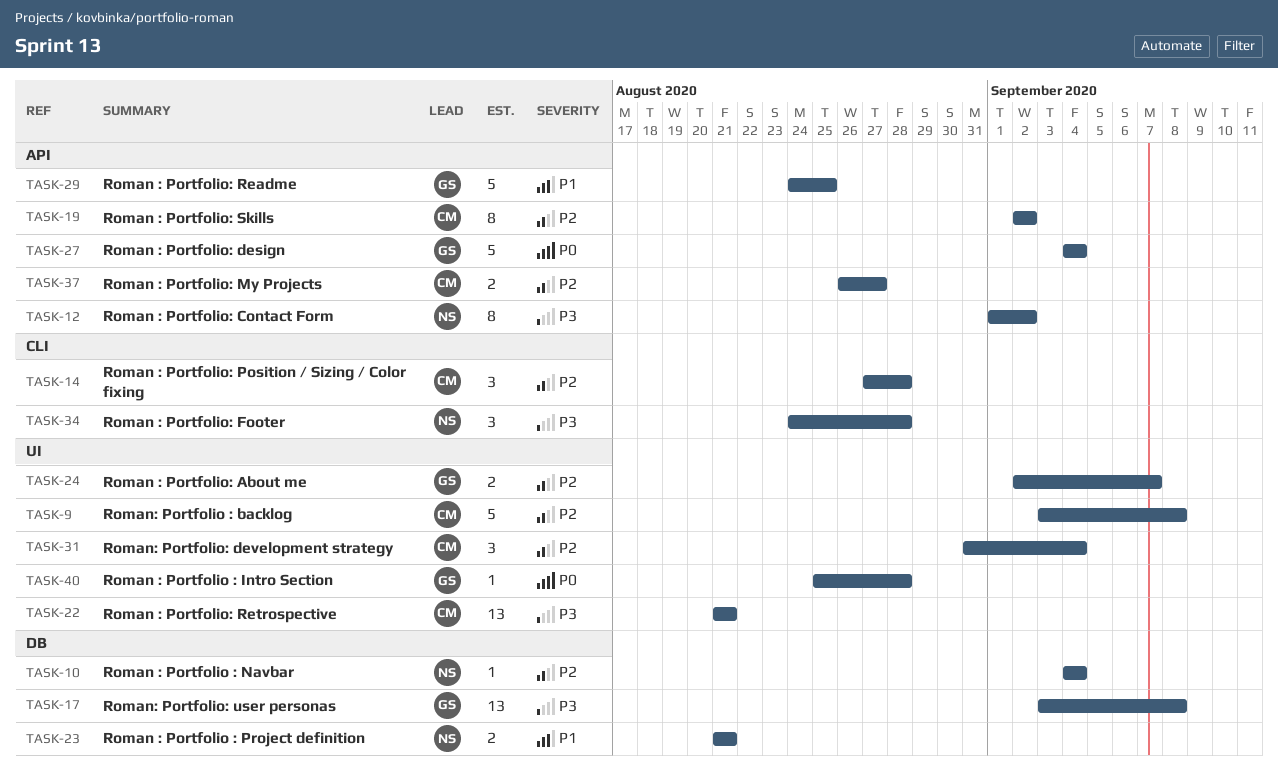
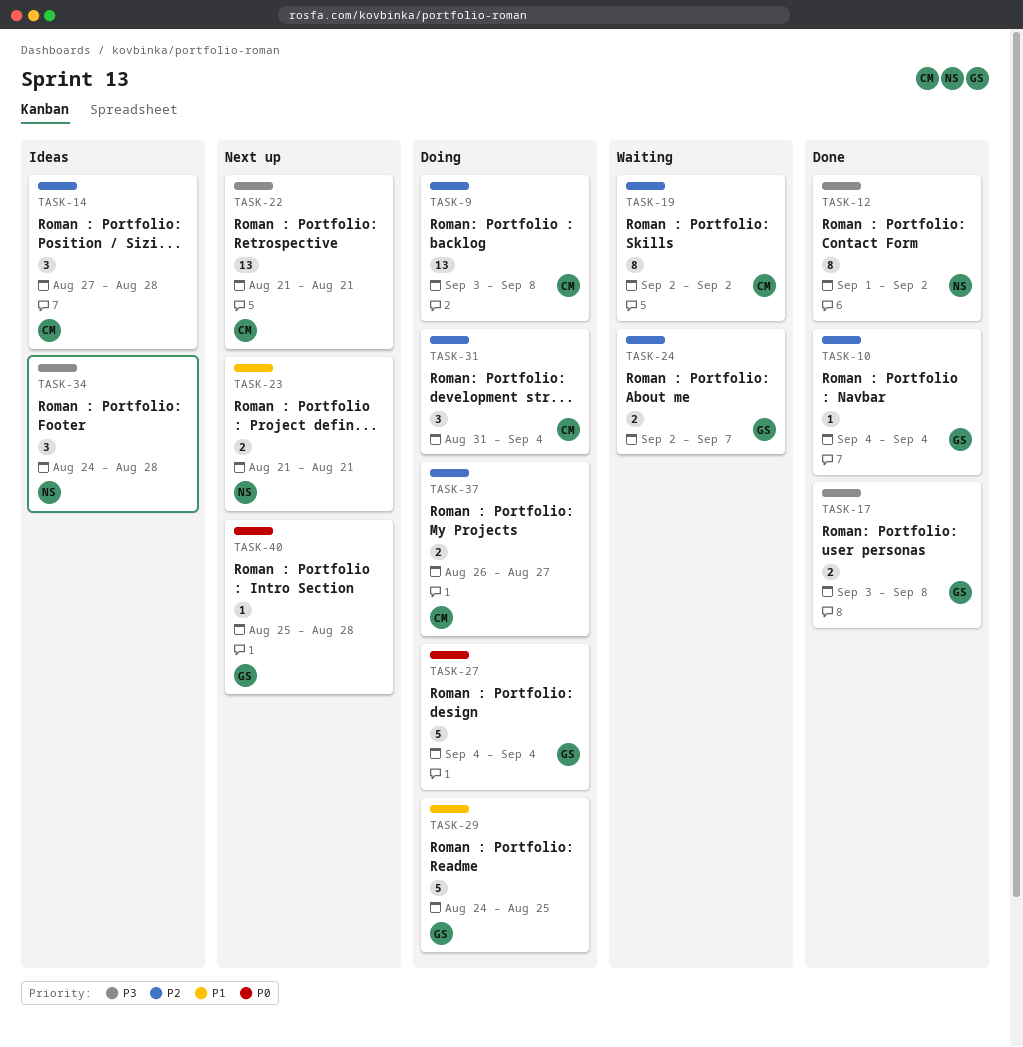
TASK-9, estimate: 5 -> 13
TASK-10, owner: NS -> GS
TASK-17, estimate: 13 -> 2

